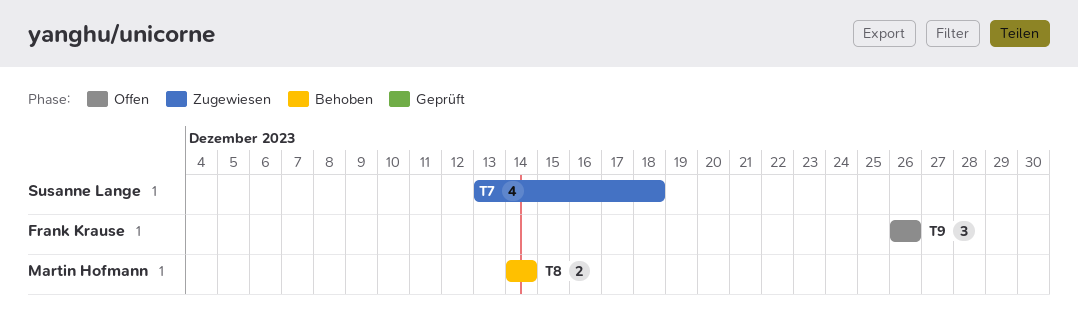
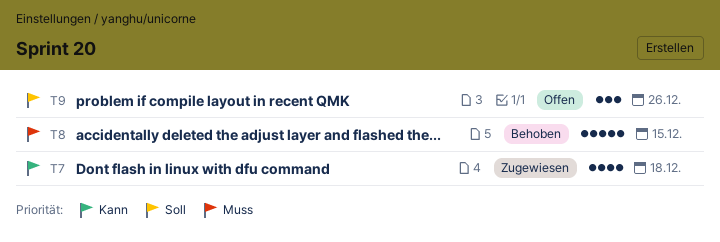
T8, estimate: 2 -> 5
T8, due: Dec 14 -> Dec 15

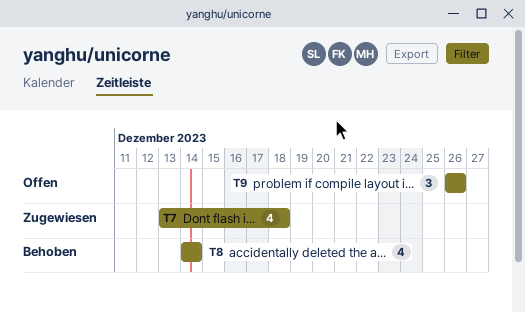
T8, estimate: 5 -> 4
T8, due: Dec 15 -> Dec 14

